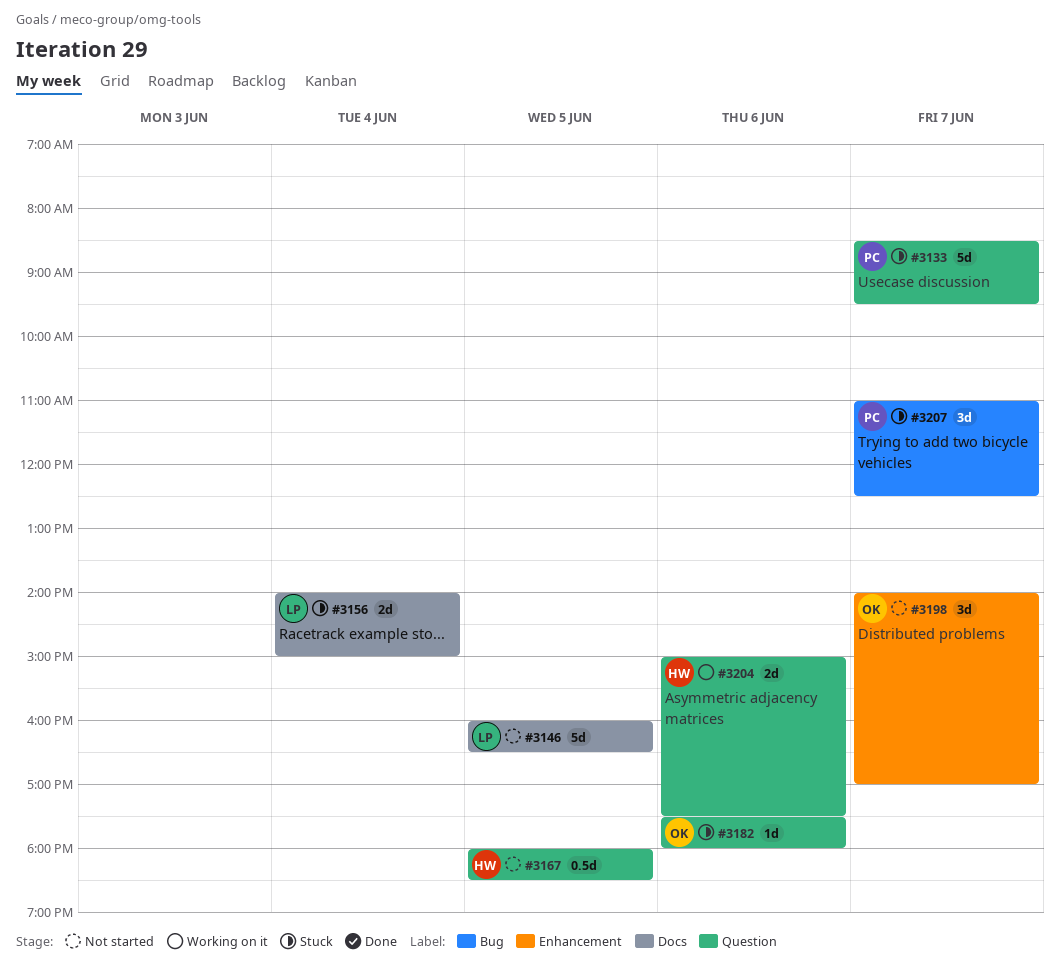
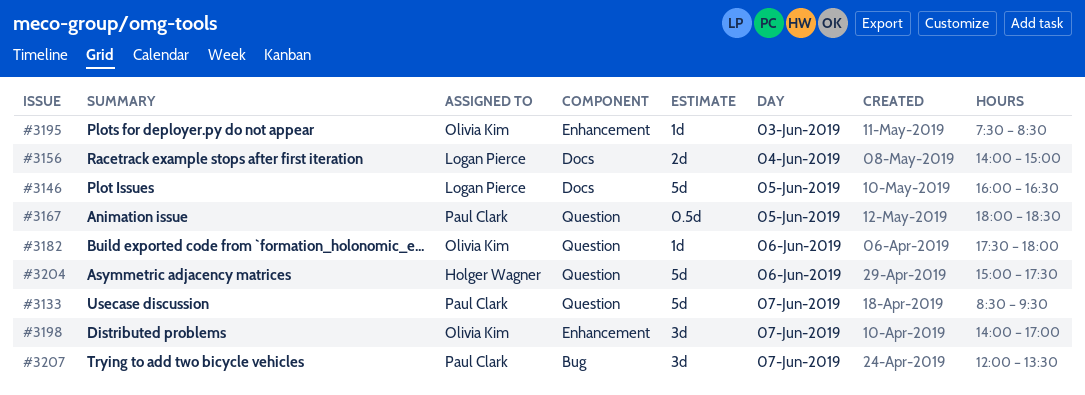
#3167, owner: Holger Wagner -> Paul Clark
#3195: none -> present
#3204, estimate: 2d -> 5d
#3207, begins: 11:00 -> 12:00
#3207, ends: 12:30 -> 13:30

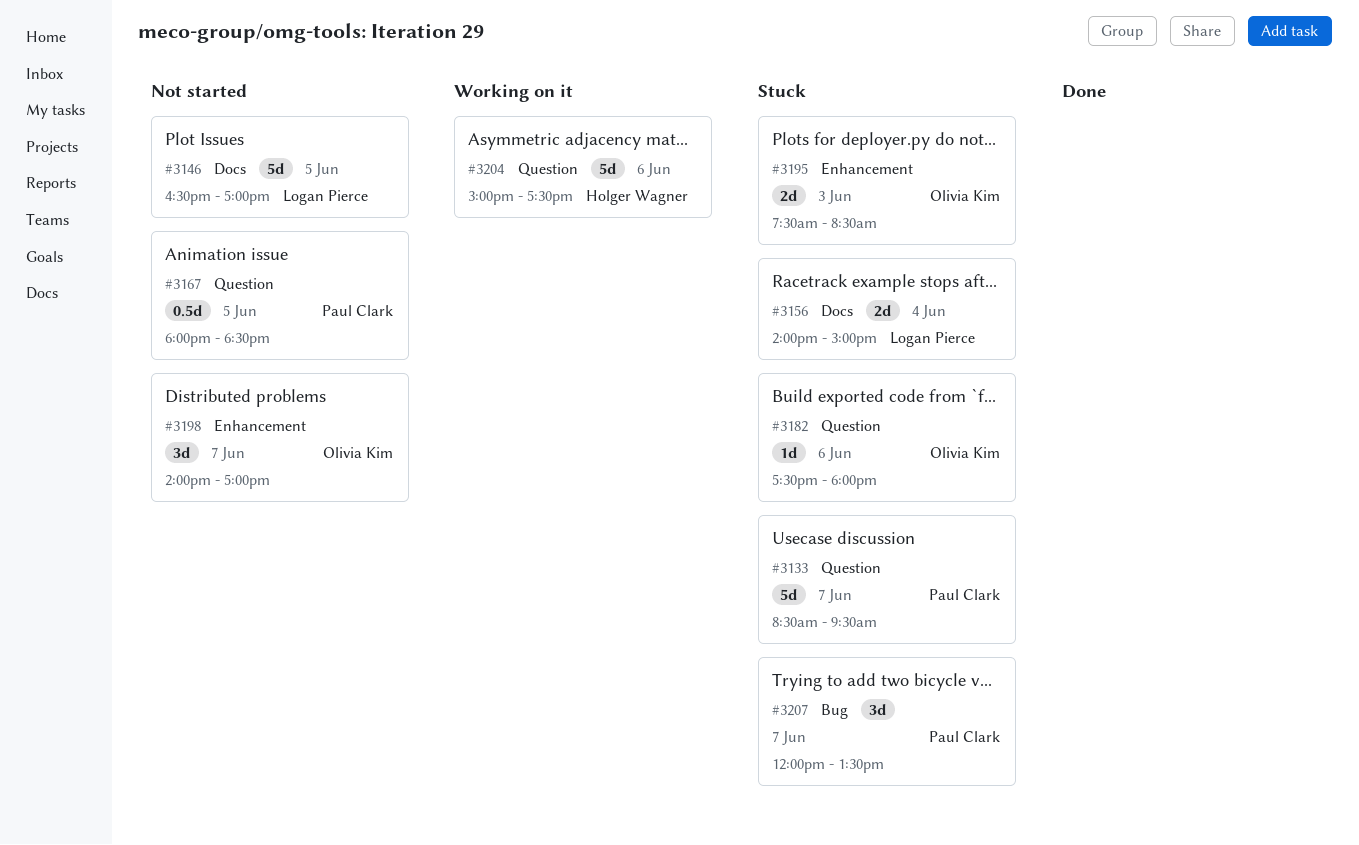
#3146, begins: 16:00 -> 16:30
#3146, ends: 16:30 -> 17:00
#3195, estimate: 1d -> 2d

